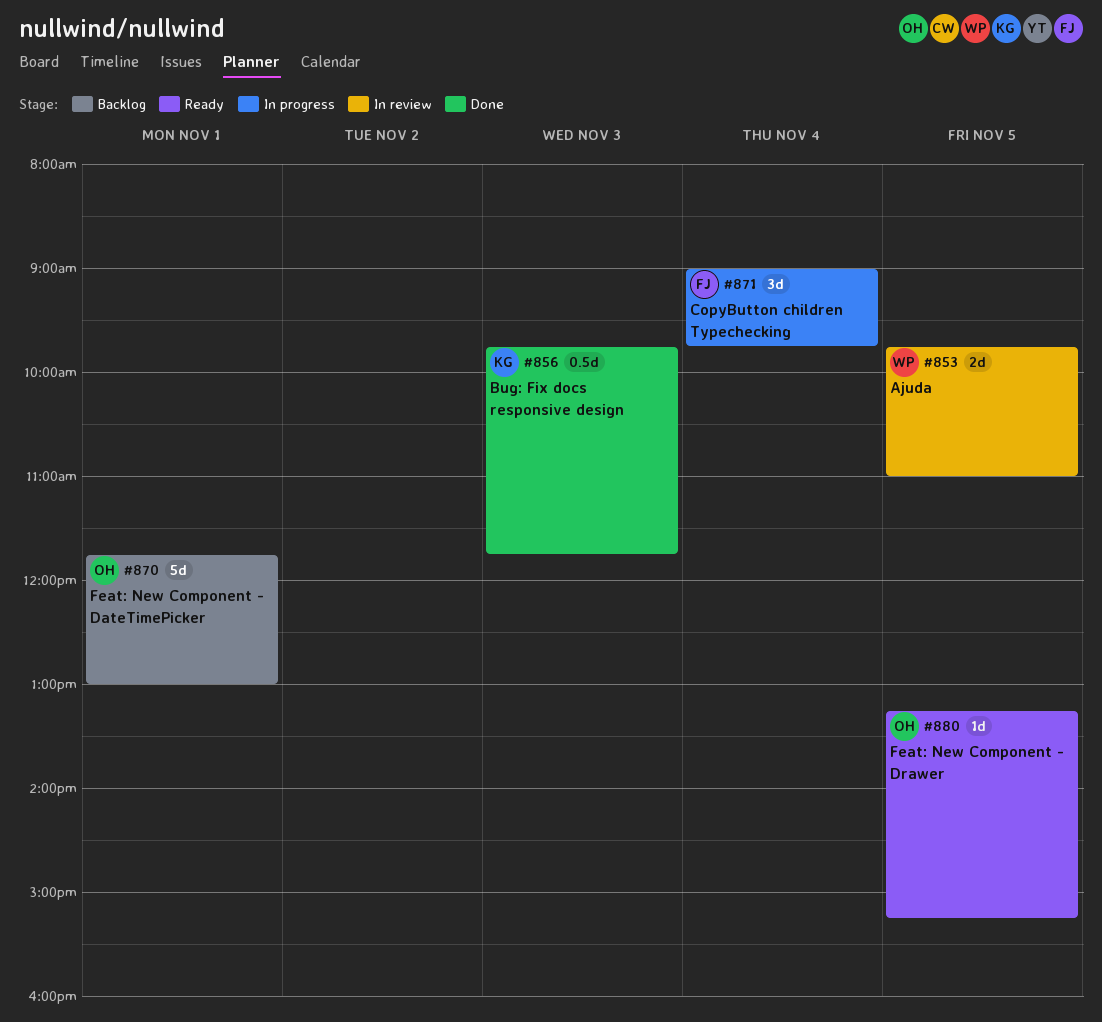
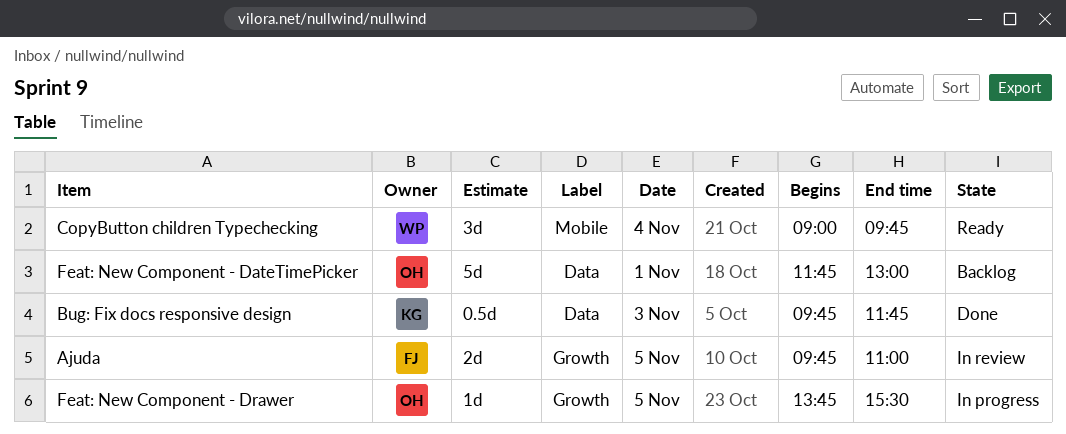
Ajuda, owner: WP -> FJ
CopyButton children Typechecking, status: In progress -> Ready
CopyButton children Typechecking, owner: FJ -> WP
Feat: New Component - Drawer, status: Ready -> In progress
Feat: New Component - Drawer, begins: 13:15 -> 13:45
Feat: New Component - Drawer, ends: 15:15 -> 15:30

